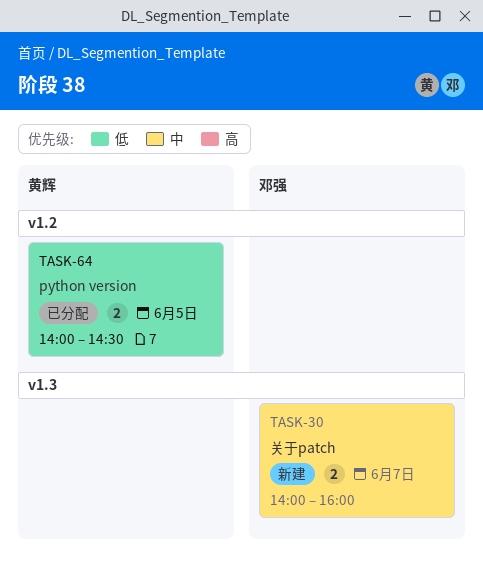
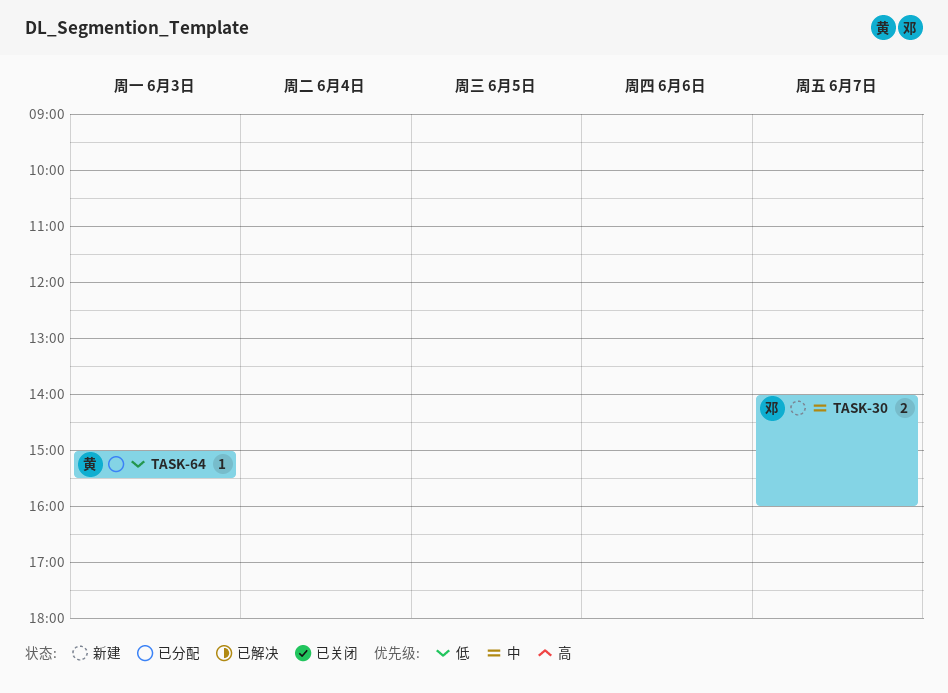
TASK-64, estimate: 2 -> 1
TASK-64, day: Jun 5 -> Jun 3
TASK-64, begins: 14:00 -> 15:00
TASK-64, ends: 14:30 -> 15:30

